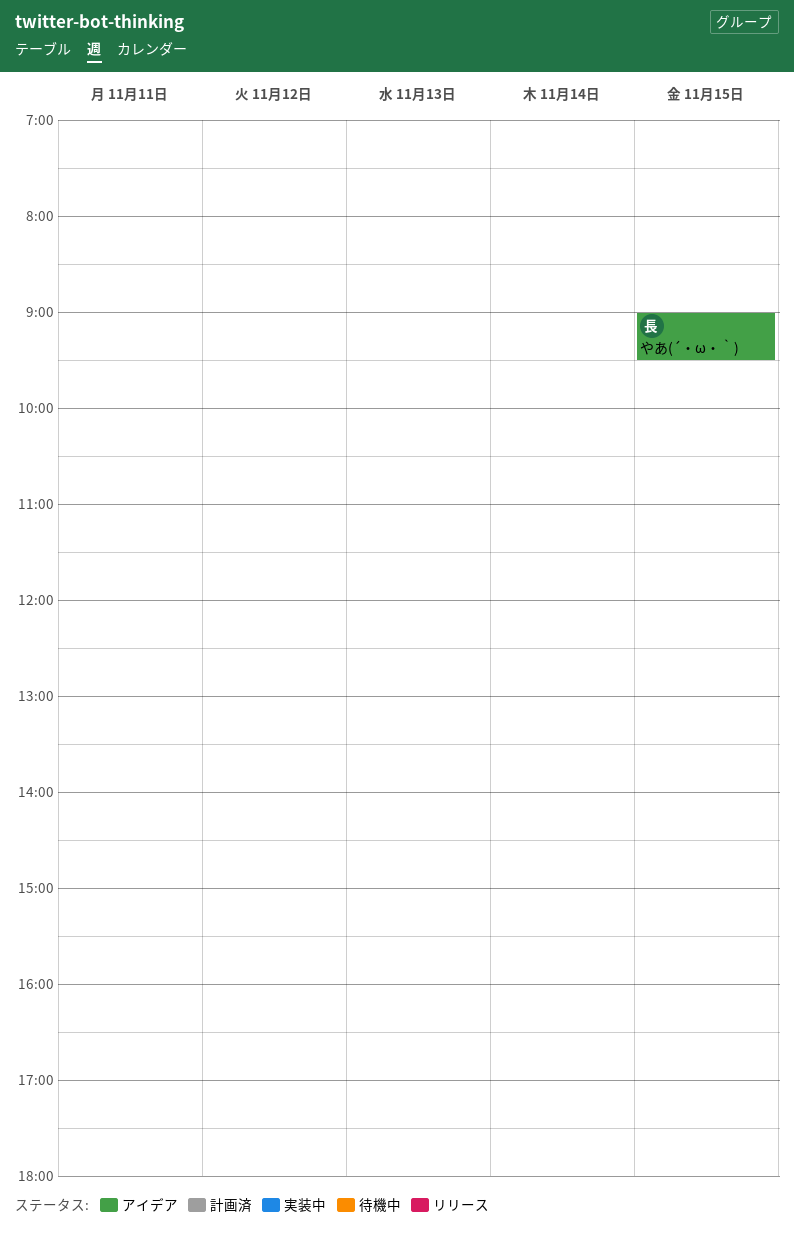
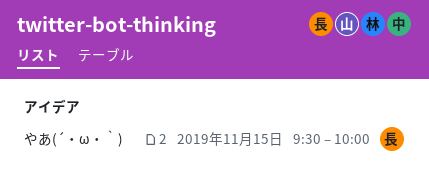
やあ(´・ω・｀), begins: 09:00 -> 09:30
やあ(´・ω・｀), ends: 09:30 -> 10:00

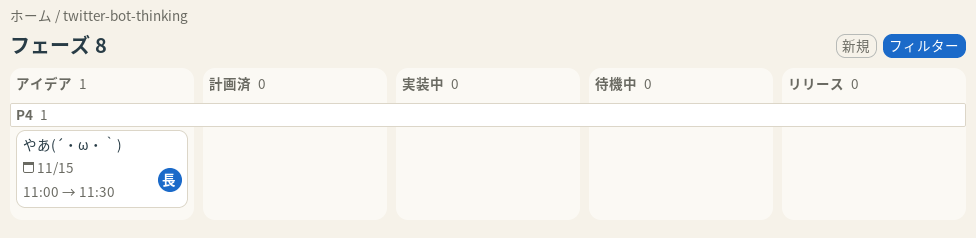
やあ(´・ω・｀), begins: 09:30 -> 11:00
やあ(´・ω・｀), ends: 10:00 -> 11:30

